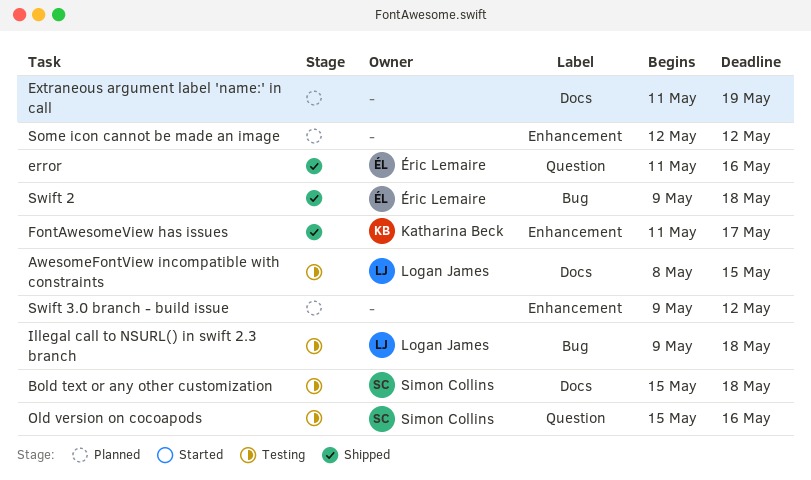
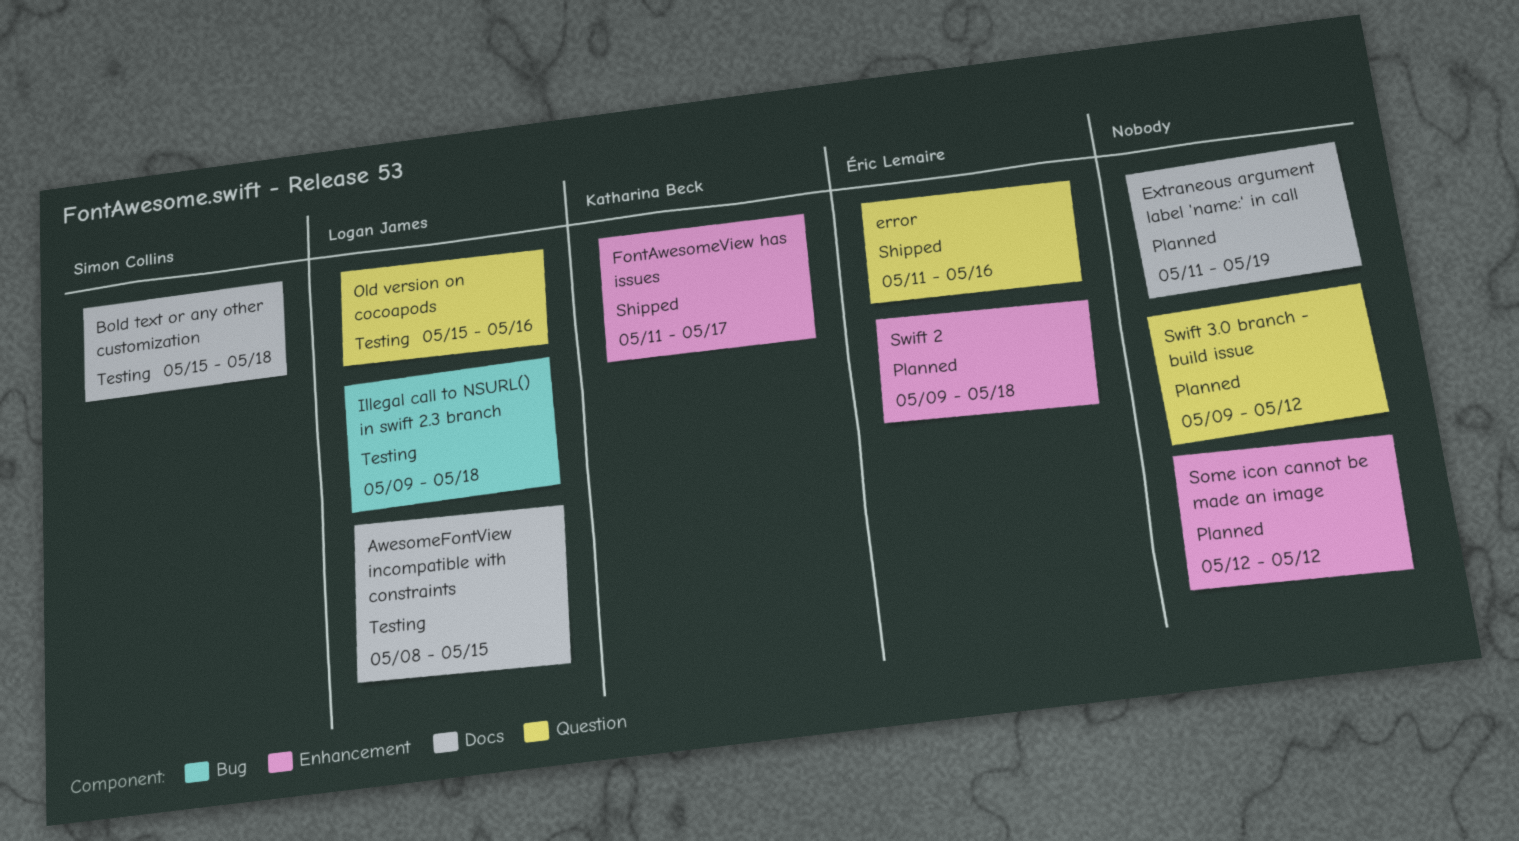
Old version on cocoapods, owner: Simon Collins -> Logan James
Swift 2, status: Shipped -> Planned
Swift 2, label: Bug -> Enhancement
Swift 3.0 branch - build issue, label: Enhancement -> Question

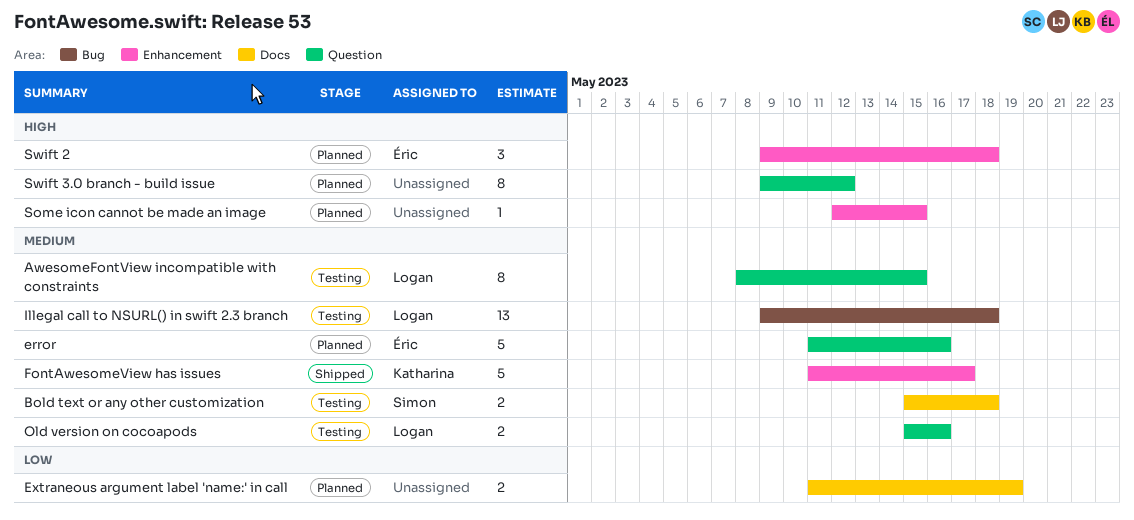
AwesomeFontView incompatible with constraints, label: Docs -> Question
error, status: Shipped -> Planned
Some icon cannot be made an image, due: May 12 -> May 15

